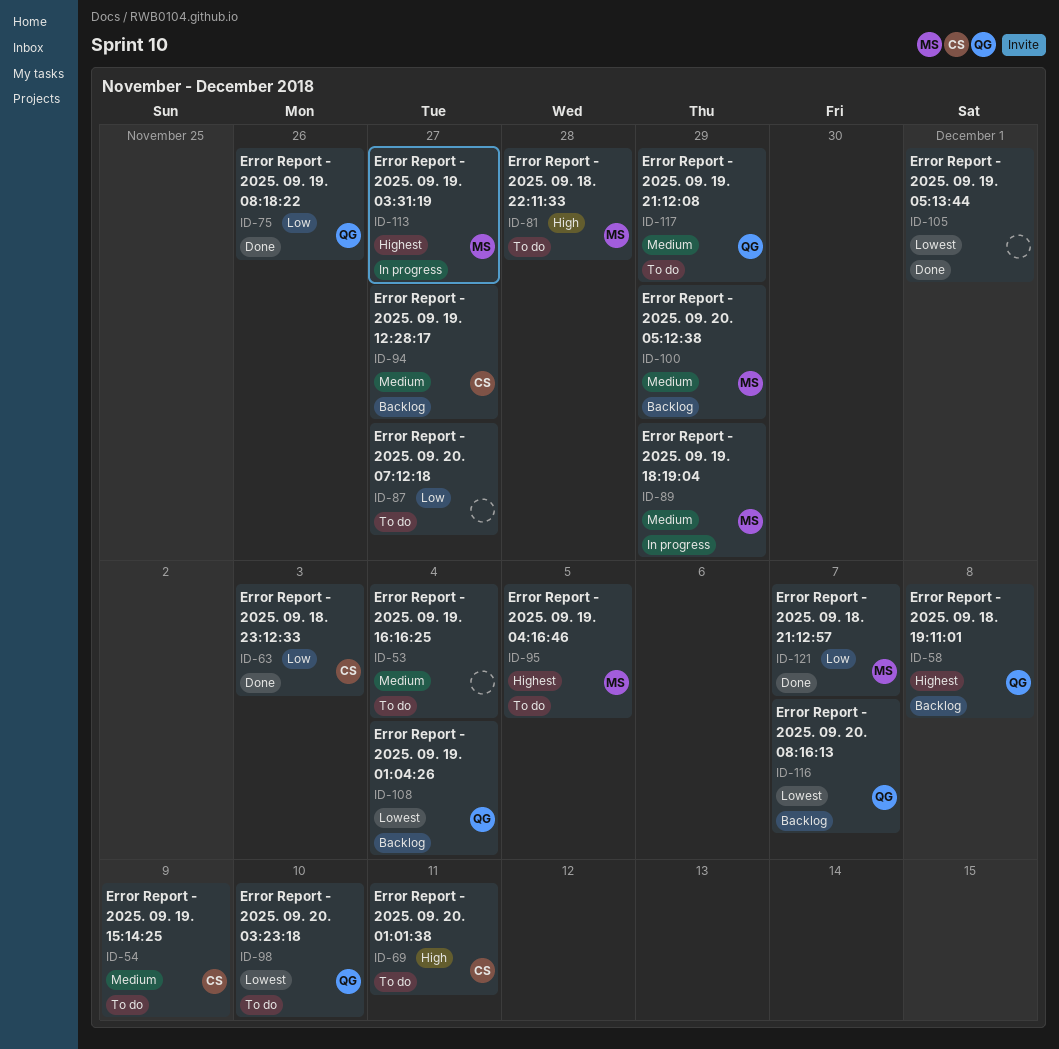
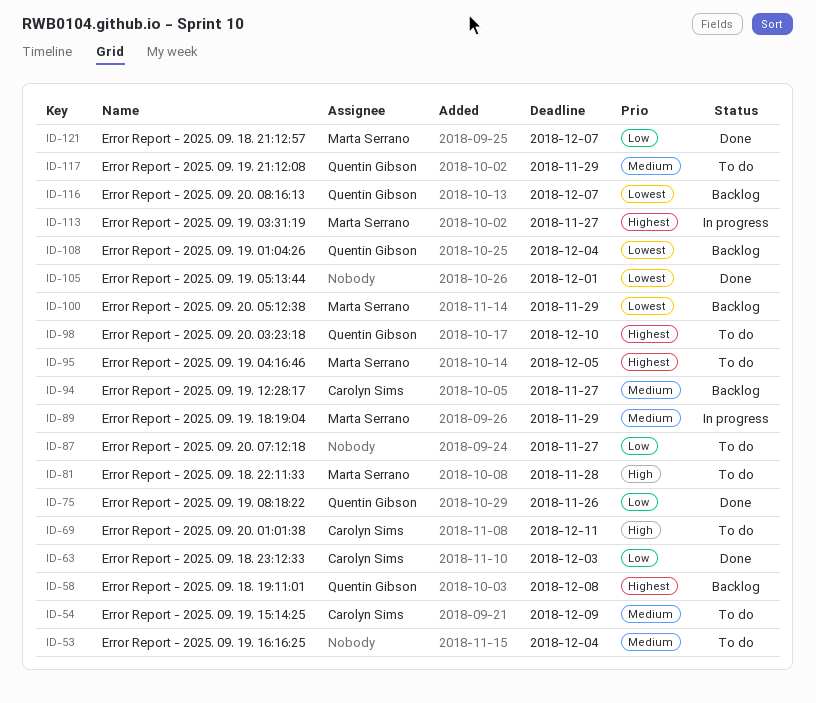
ID-98, priority: Lowest -> Highest
ID-100, priority: Medium -> Lowest

